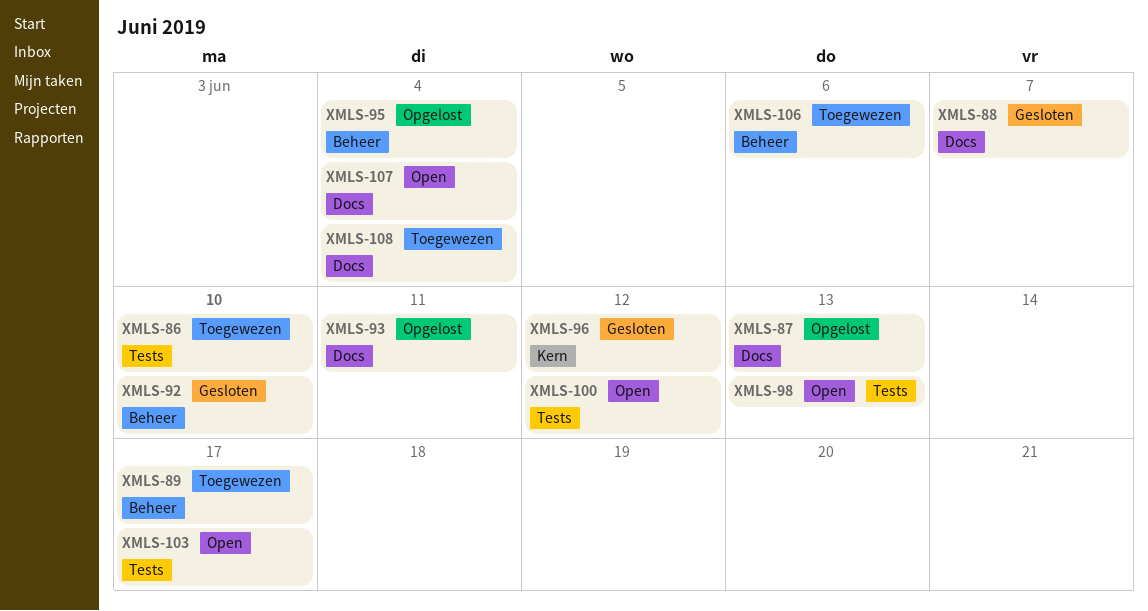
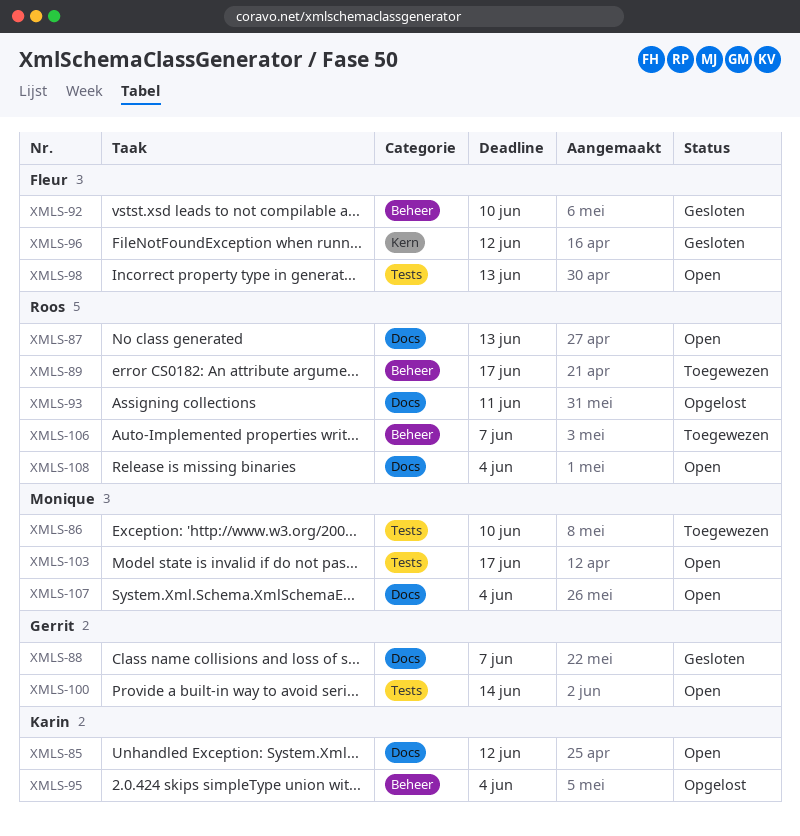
XMLS-85: none -> present
XMLS-87, status: Opgelost -> Open
XMLS-100, due: Jun 12 -> Jun 14
XMLS-106, due: Jun 6 -> Jun 7
XMLS-108, status: Toegewezen -> Open

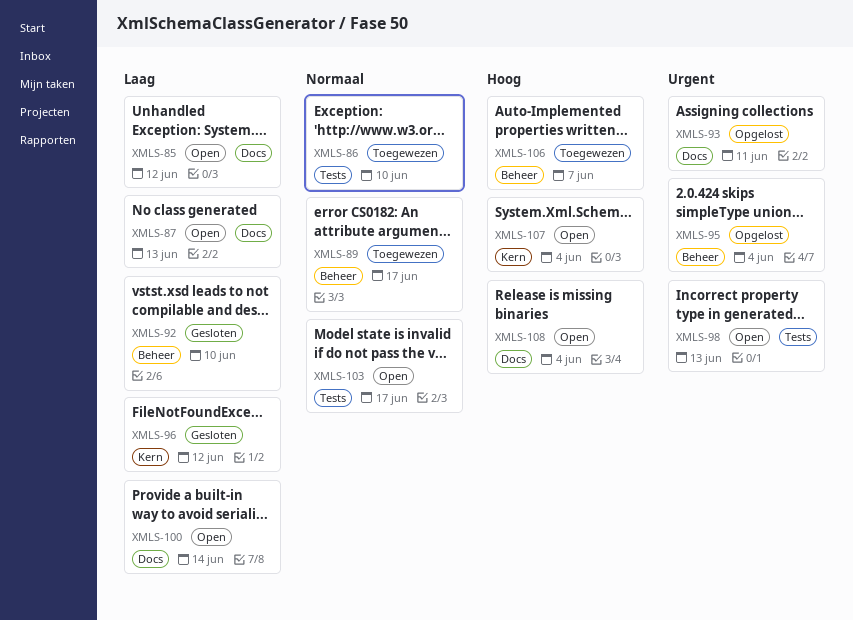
XMLS-88: present -> none
XMLS-100, label: Tests -> Docs
XMLS-107, label: Docs -> Kern

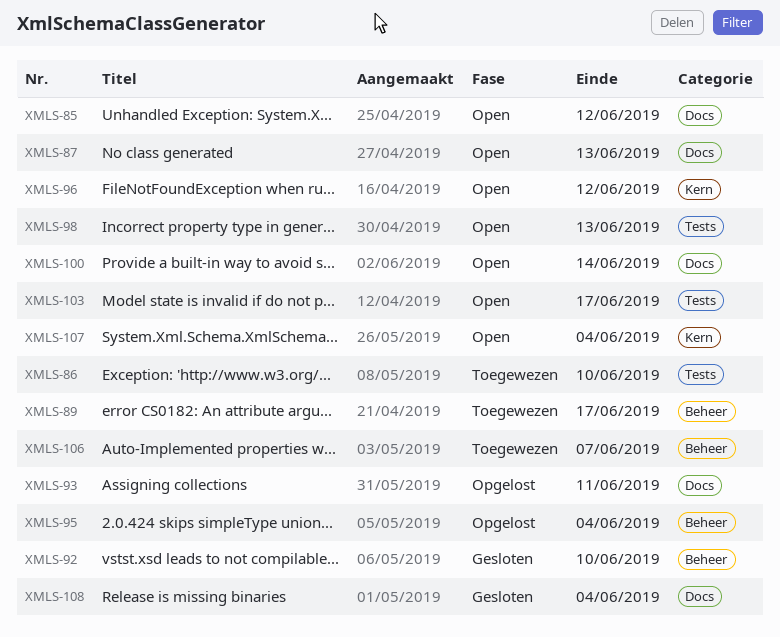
XMLS-96, status: Gesloten -> Open
XMLS-108, status: Open -> Gesloten

